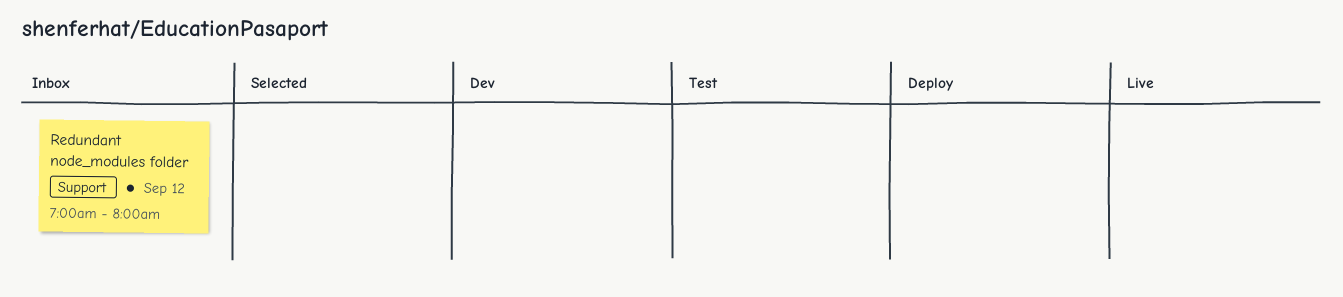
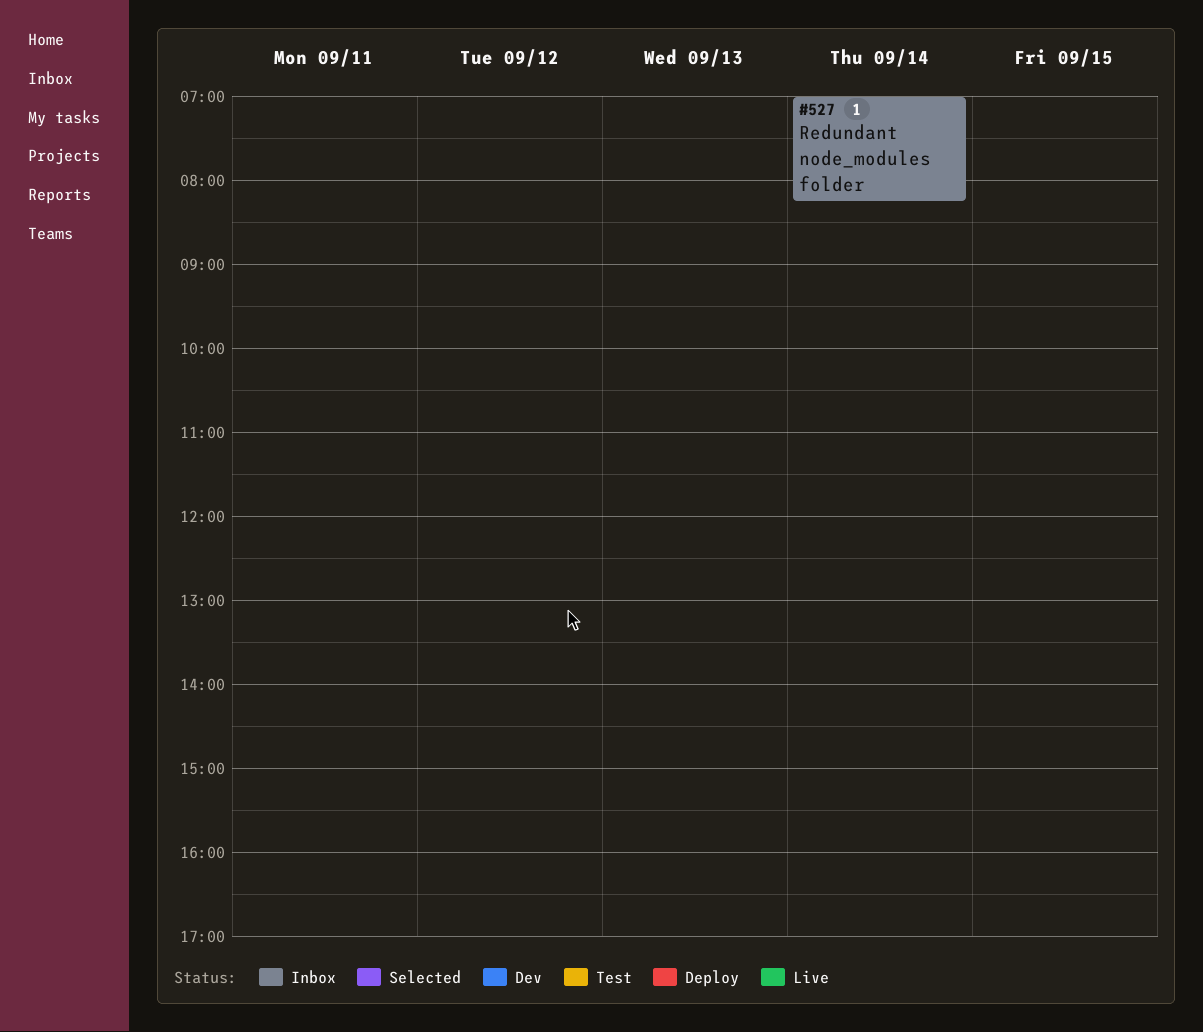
Redundant node_modules folder, day: Sep 12 -> Sep 14
Redundant node_modules folder, ends: 08:00 -> 08:15

